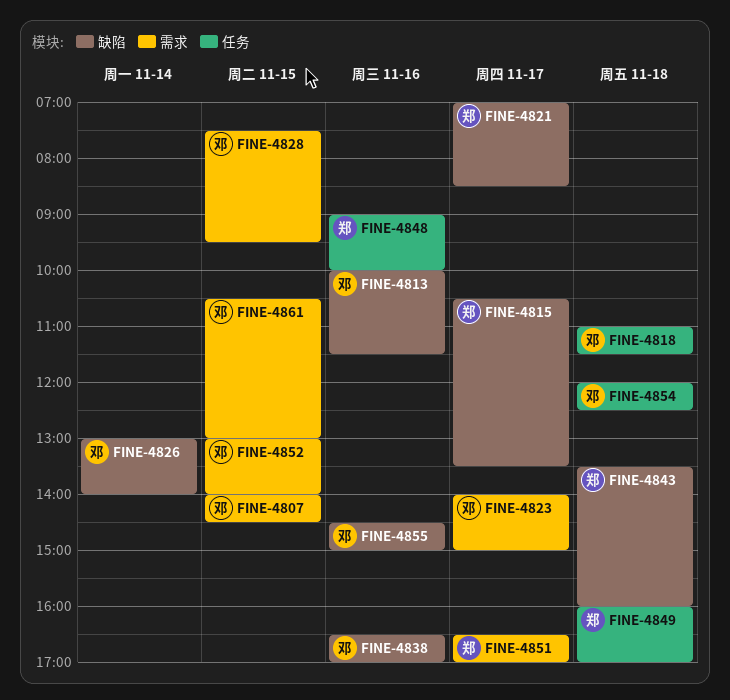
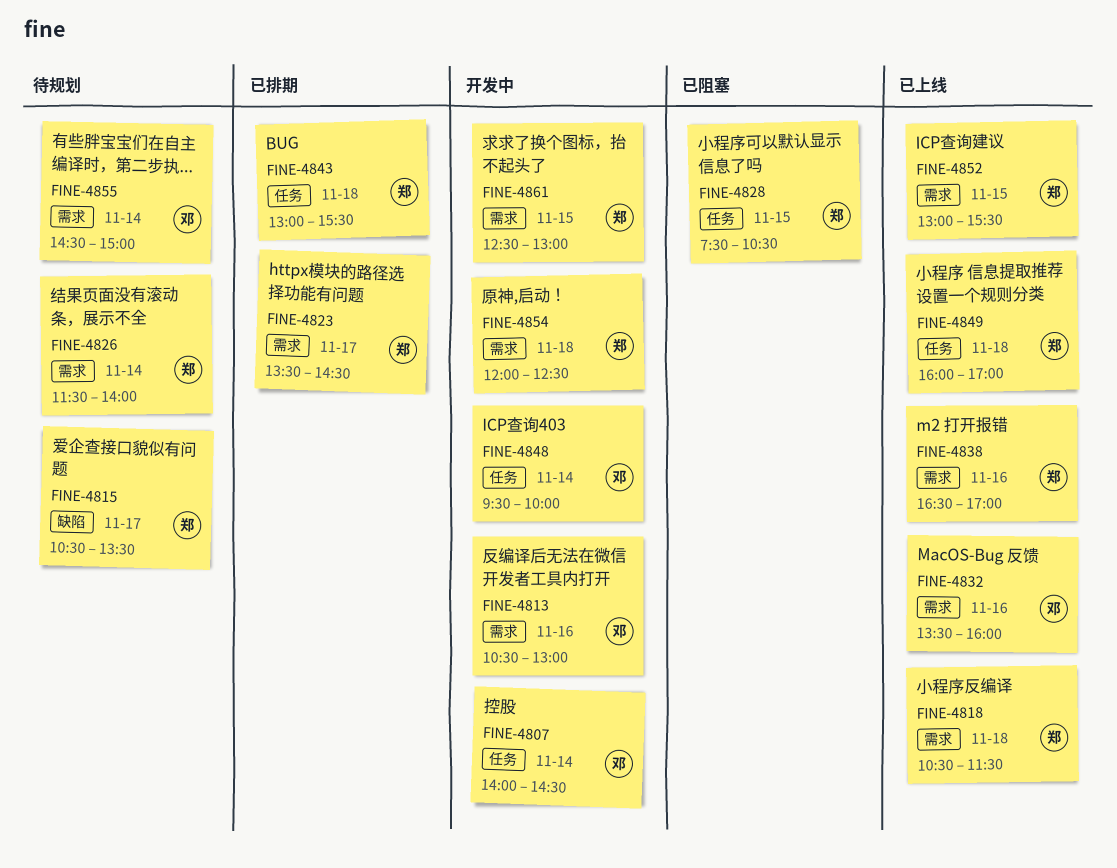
FINE-4807, label: 需求 -> 任务
FINE-4807, day: Nov 15 -> Nov 14
FINE-4813, label: 缺陷 -> 需求
FINE-4813, begins: 10:00 -> 10:30
FINE-4813, ends: 11:30 -> 13:00
FINE-4818, owner: 邓 -> 郑
FINE-4818, label: 任务 -> 需求
FINE-4818, begins: 11:00 -> 10:30
FINE-4821: present -> none
FINE-4823, owner: 邓 -> 郑
FINE-4823, begins: 14:00 -> 13:30
FINE-4823, ends: 15:00 -> 14:30
FINE-4826, owner: 邓 -> 郑
FINE-4826, label: 缺陷 -> 需求
FINE-4826, begins: 13:00 -> 11:30
FINE-4828, owner: 邓 -> 郑
FINE-4828, label: 需求 -> 任务
FINE-4828, ends: 09:30 -> 10:30
FINE-4832: none -> present
FINE-4838, owner: 邓 -> 郑
FINE-4838, label: 缺陷 -> 需求
FINE-4843, label: 缺陷 -> 任务
FINE-4843, begins: 13:30 -> 13:00
FINE-4843, ends: 16:00 -> 15:30
FINE-4848, owner: 郑 -> 邓
FINE-4848, day: Nov 16 -> Nov 14
FINE-4848, begins: 09:00 -> 09:30
FINE-4851: present -> none
FINE-4852, owner: 邓 -> 郑
FINE-4852, ends: 14:00 -> 15:30
FINE-4854, owner: 邓 -> 郑
FINE-4854, label: 任务 -> 需求
FINE-4855, label: 缺陷 -> 需求
FINE-4855, day: Nov 16 -> Nov 14
FINE-4861, owner: 邓 -> 郑
FINE-4861, begins: 10:30 -> 12:30

